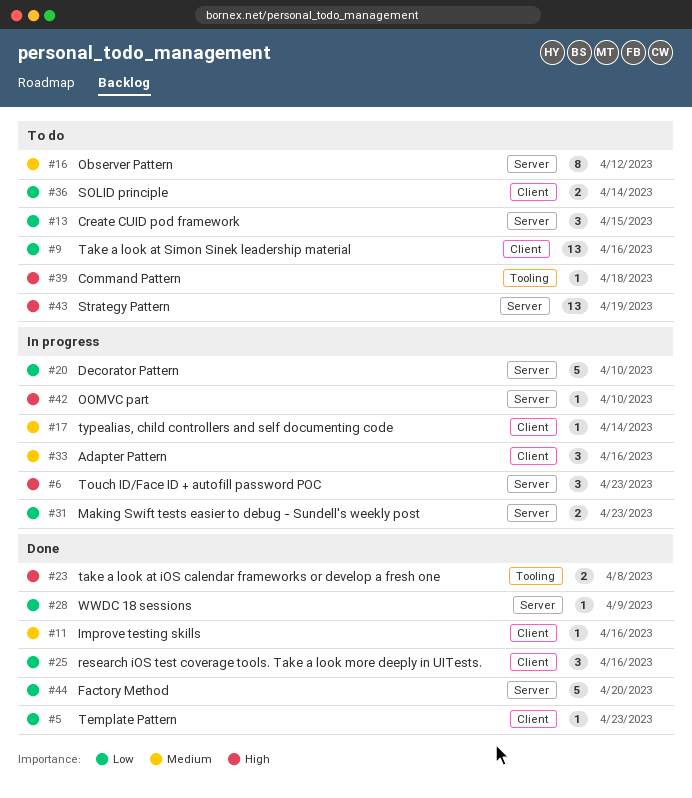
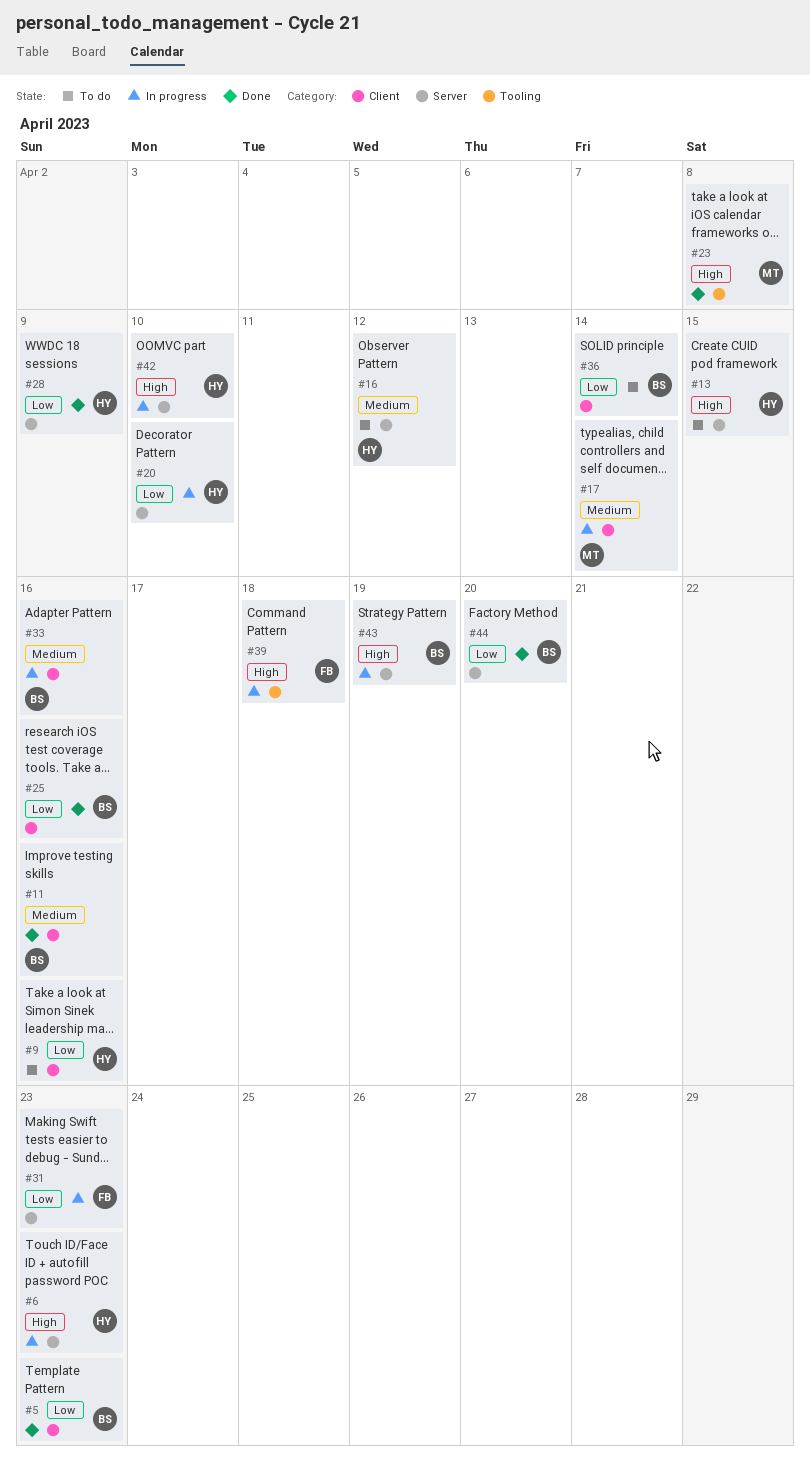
#13, priority: Low -> High
#39, status: To do -> In progress
#43, status: To do -> In progress

